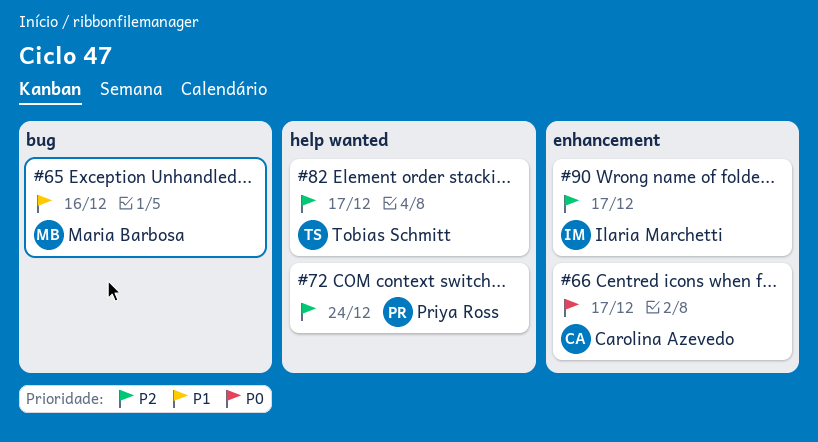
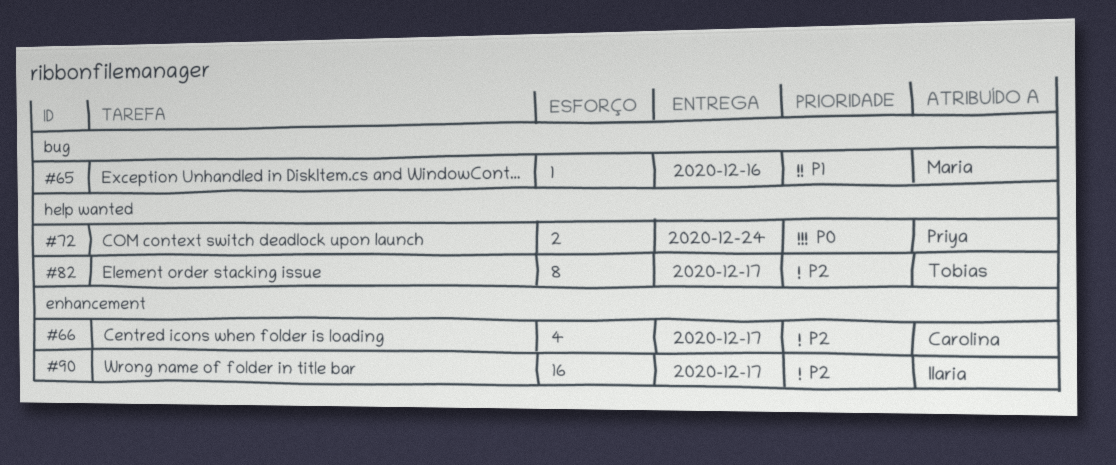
#66, priority: P0 -> P2
#72, priority: P2 -> P0

